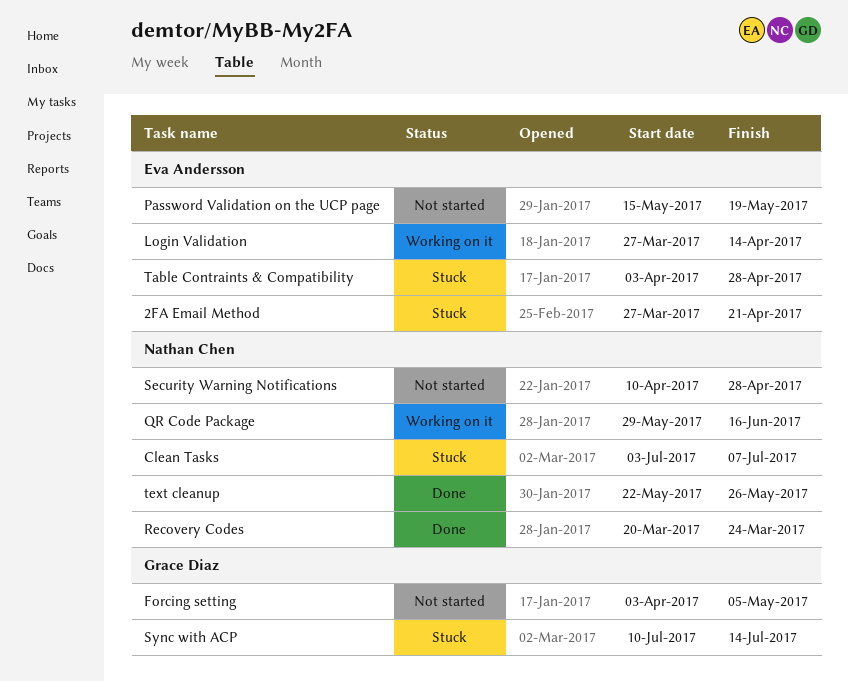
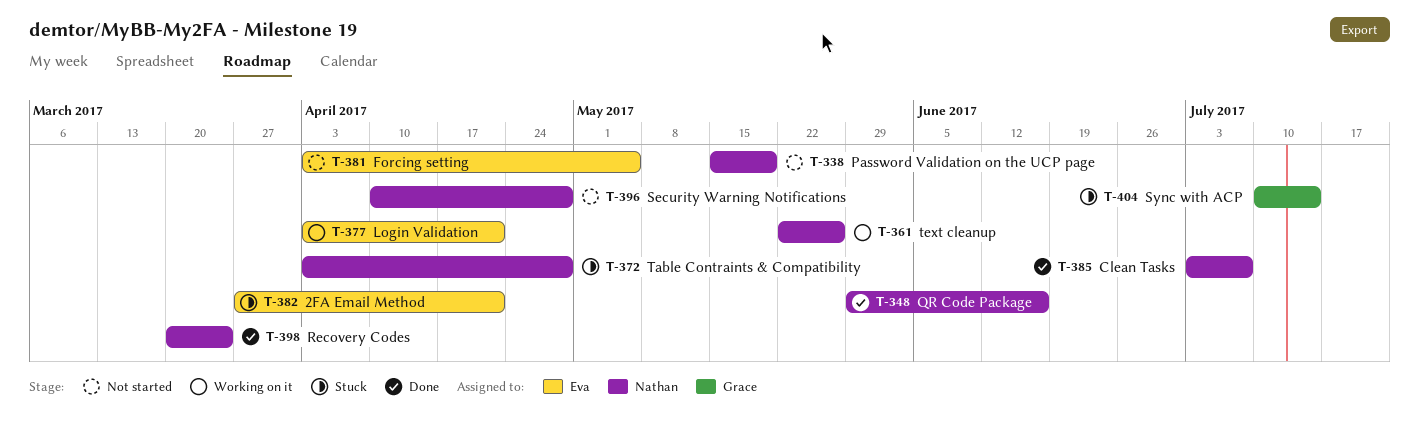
Clean Tasks, status: Stuck -> Done
Forcing setting, owner: Grace Diaz -> Eva Andersson
Login Validation, start: Mar 27 -> Apr 3
Login Validation, due: Apr 14 -> Apr 21
Password Validation on the UCP page, owner: Eva Andersson -> Nathan Chen
QR Code Package, status: Working on it -> Done
Table Contraints & Compatibility, owner: Eva Andersson -> Nathan Chen
text cleanup, status: Done -> Working on it

